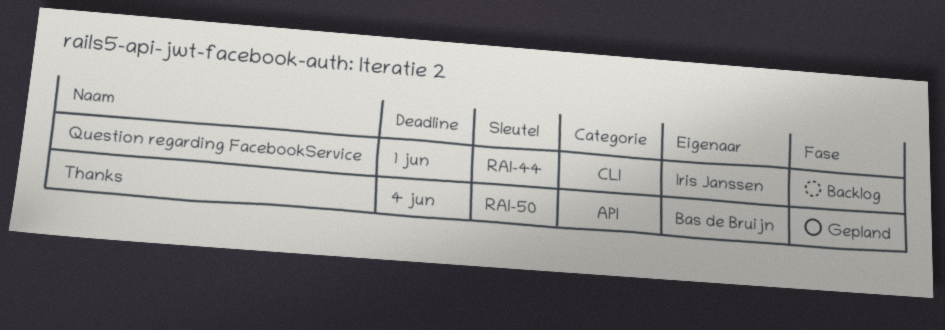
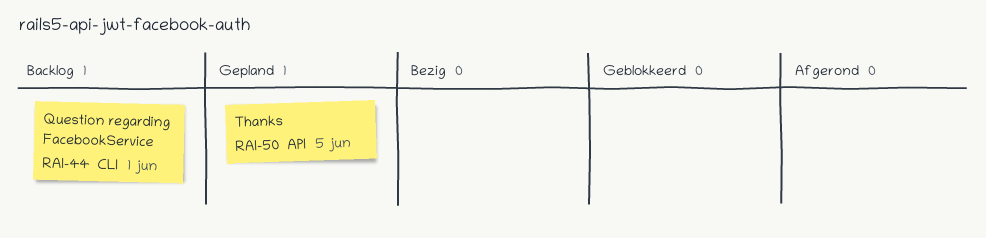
RAI-50, due: Jun 4 -> Jun 5

